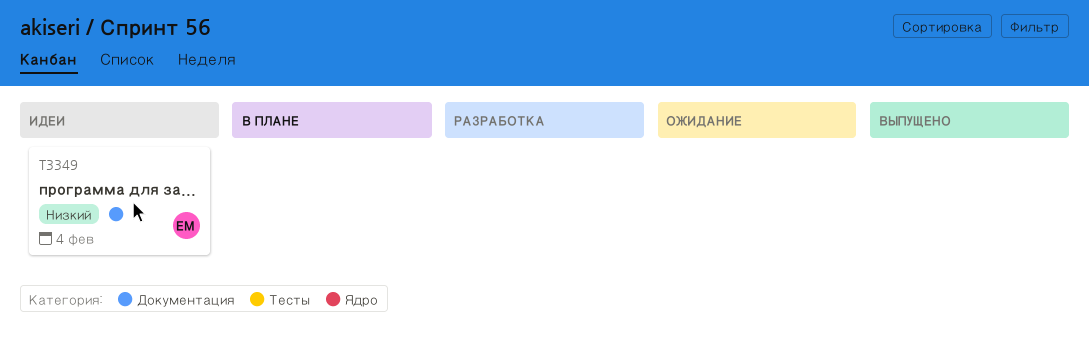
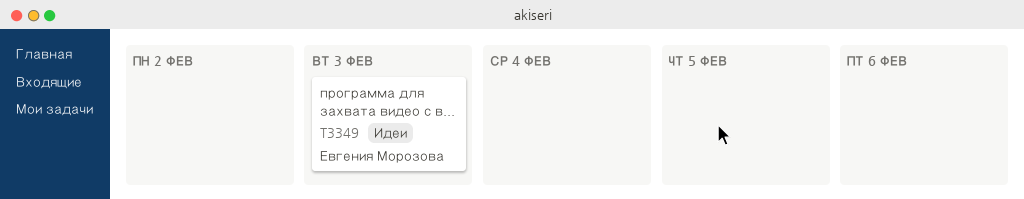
T3349, due: Feb 4 -> Feb 3

